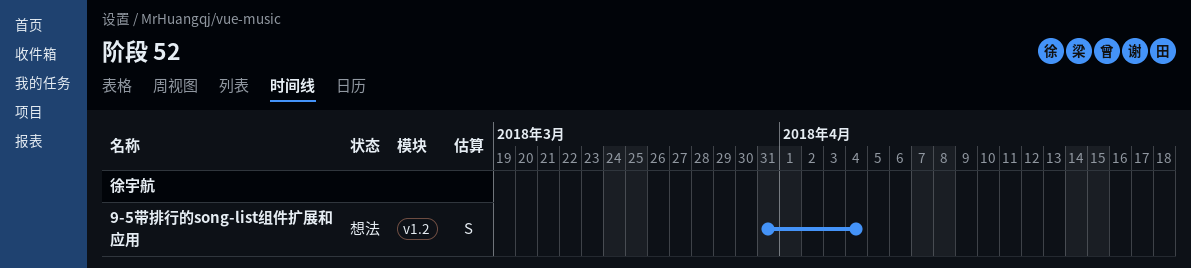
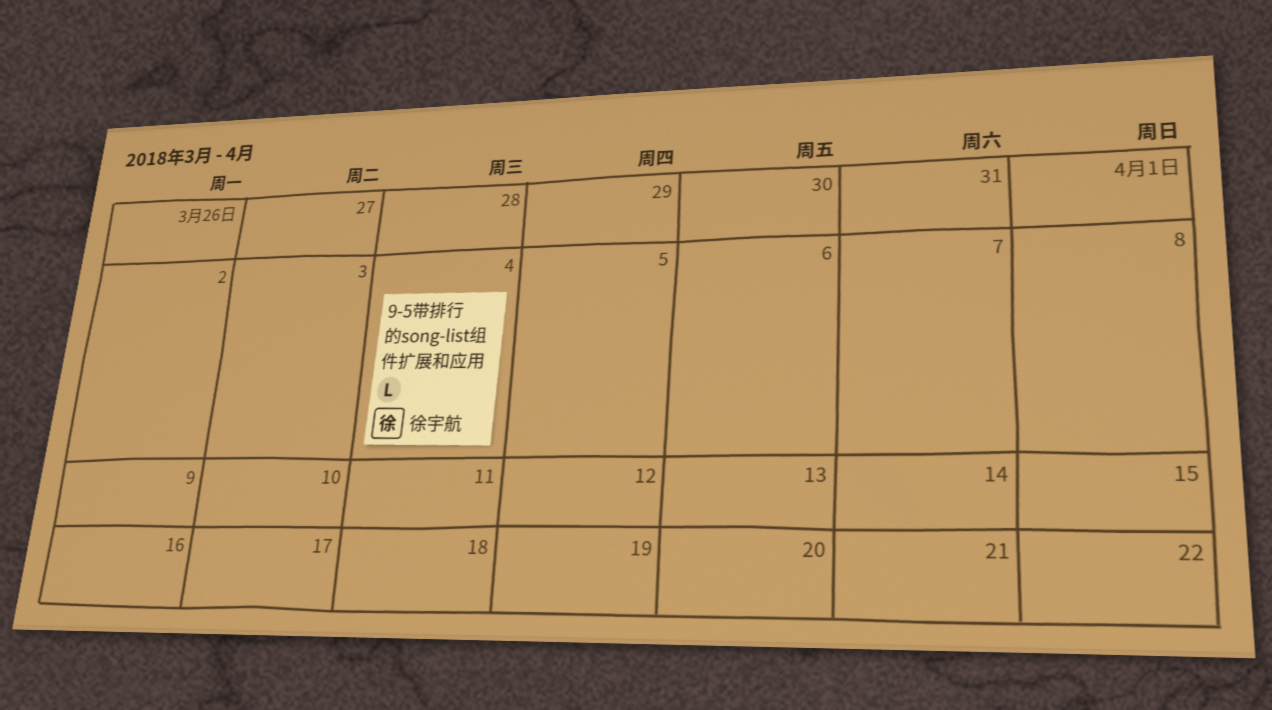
9-5带排行的song-list组件扩展和应用, estimate: S -> L

